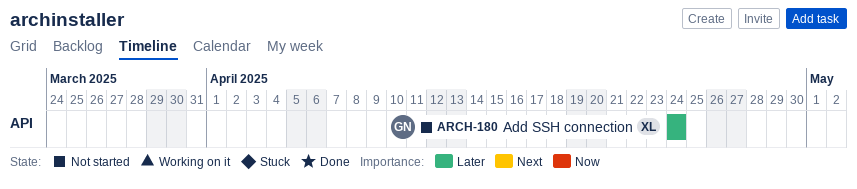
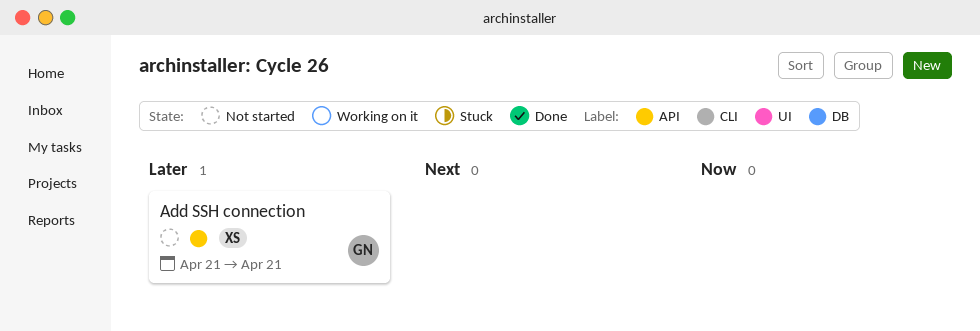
Add SSH connection, estimate: XL -> XS
Add SSH connection, start: Apr 24 -> Apr 21
Add SSH connection, due: Apr 24 -> Apr 21

